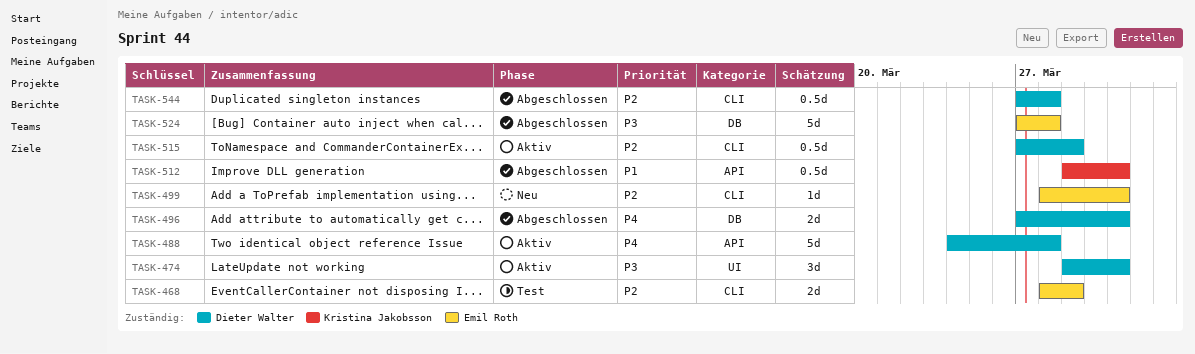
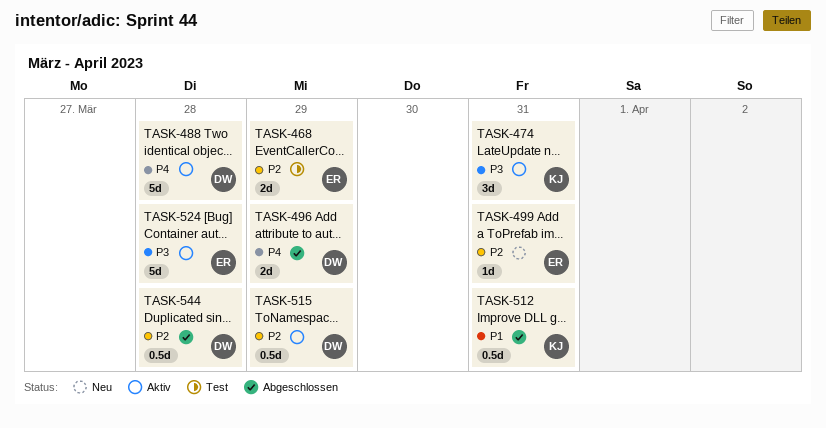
TASK-474, owner: Dieter Walter -> Kristina Jakobsson
TASK-496, due: Mar 31 -> Mar 29
TASK-524, status: Abgeschlossen -> Aktiv

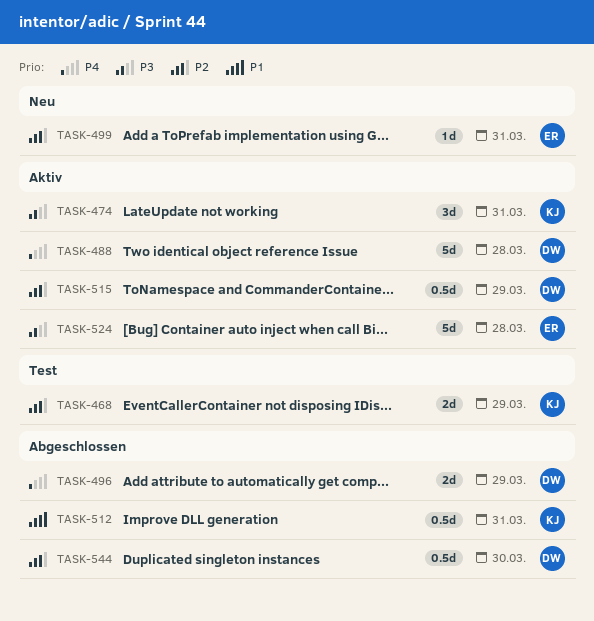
TASK-468, owner: ER -> KJ
TASK-544, due: Mar 28 -> Mar 30

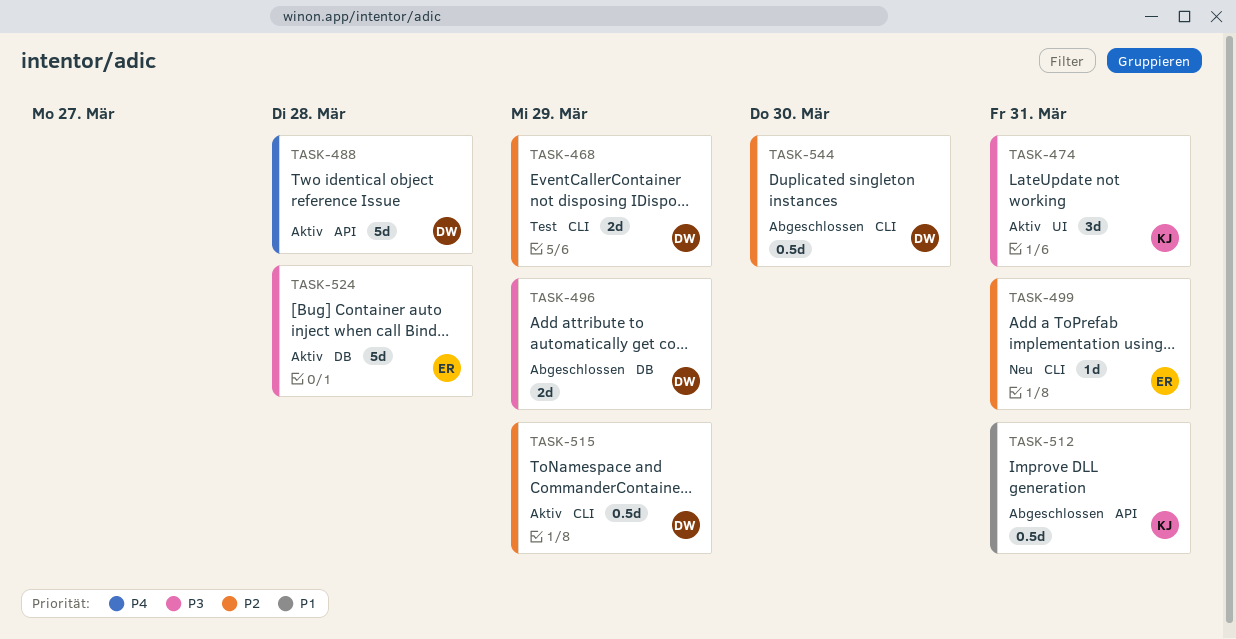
TASK-468, owner: KJ -> DW
TASK-496, priority: P4 -> P3

